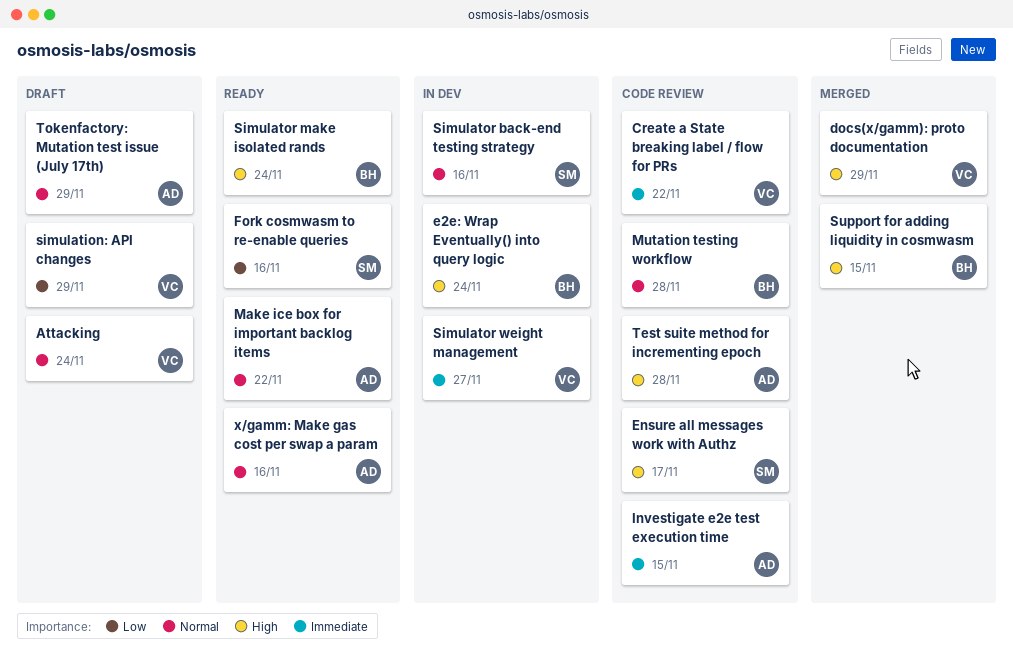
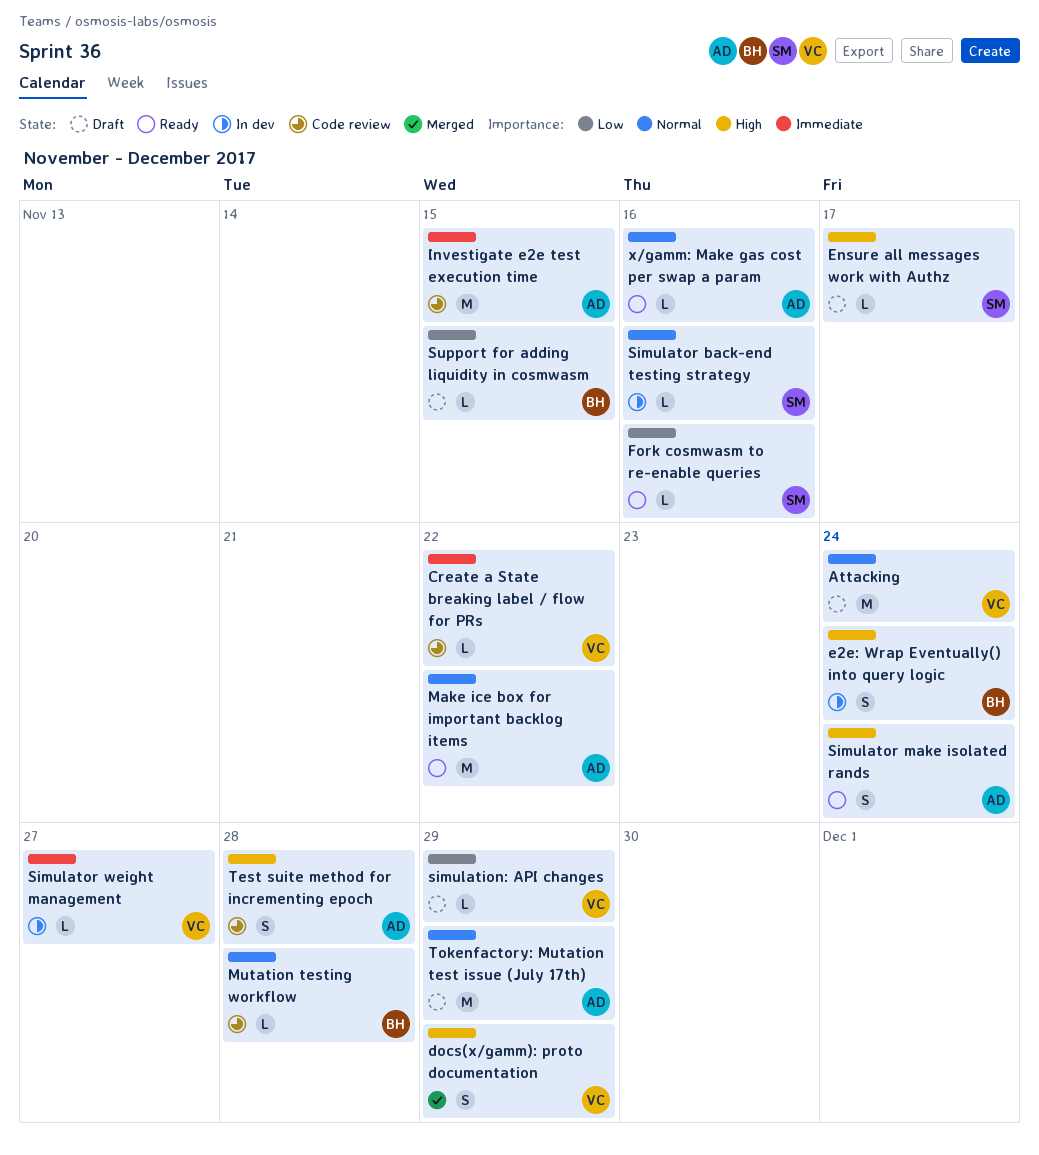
Ensure all messages work with Authz, status: Code review -> Draft
Simulator make isolated rands, owner: BH -> AD
Support for adding liquidity in cosmwasm, status: Merged -> Draft
Support for adding liquidity in cosmwasm, priority: High -> Low

